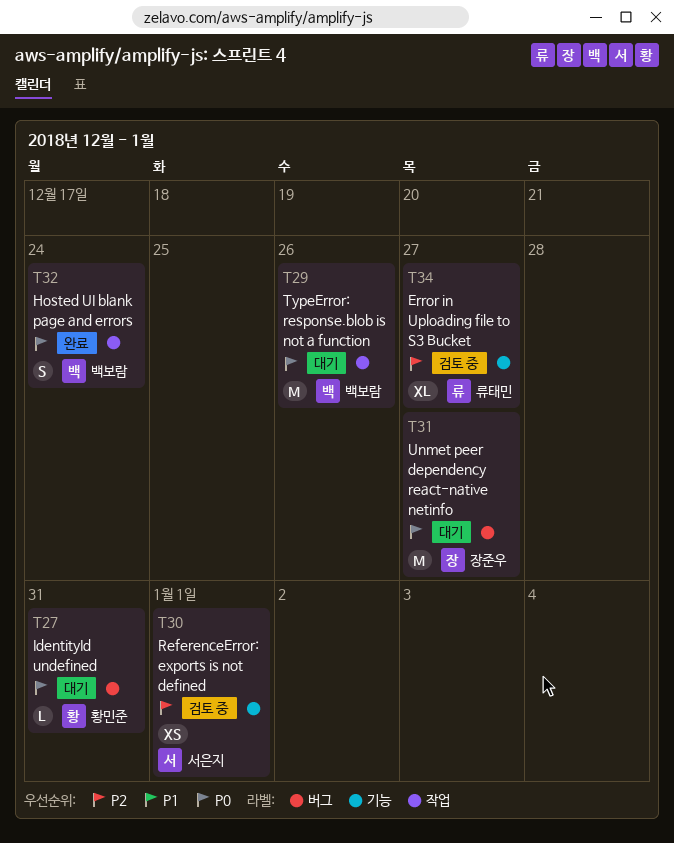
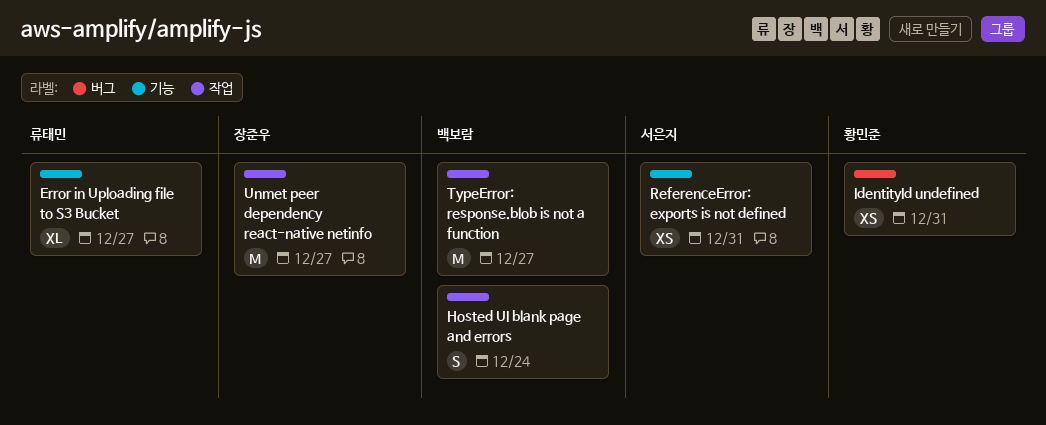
IdentityId undefined, estimate: L -> XS
ReferenceError: exports is not defined, due: Jan 1 -> Dec 31
TypeError: response.blob is not a function, due: Dec 26 -> Dec 27
Unmet peer dependency react-native netinfo, label: 버그 -> 작업

